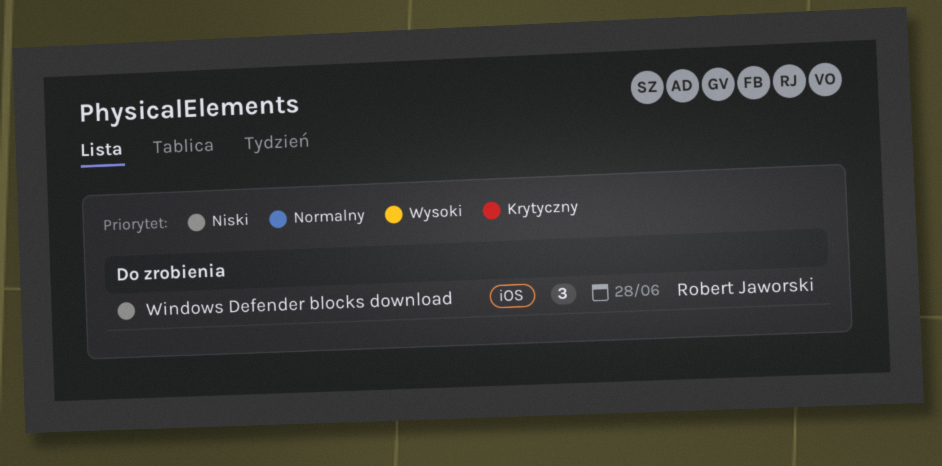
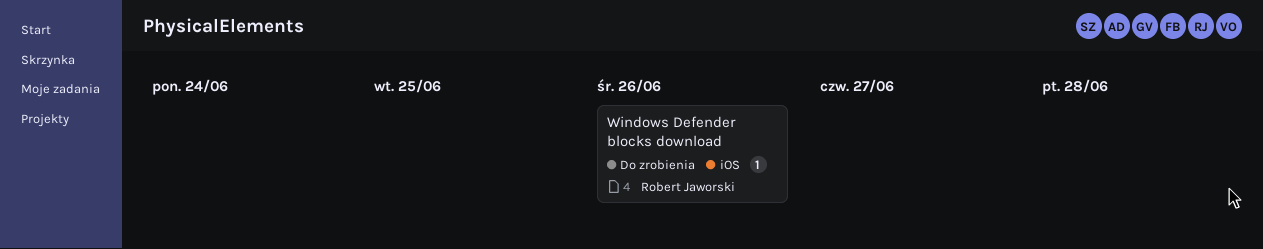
Windows Defender blocks download, estimate: 3 -> 1
Windows Defender blocks download, due: Jun 28 -> Jun 26

